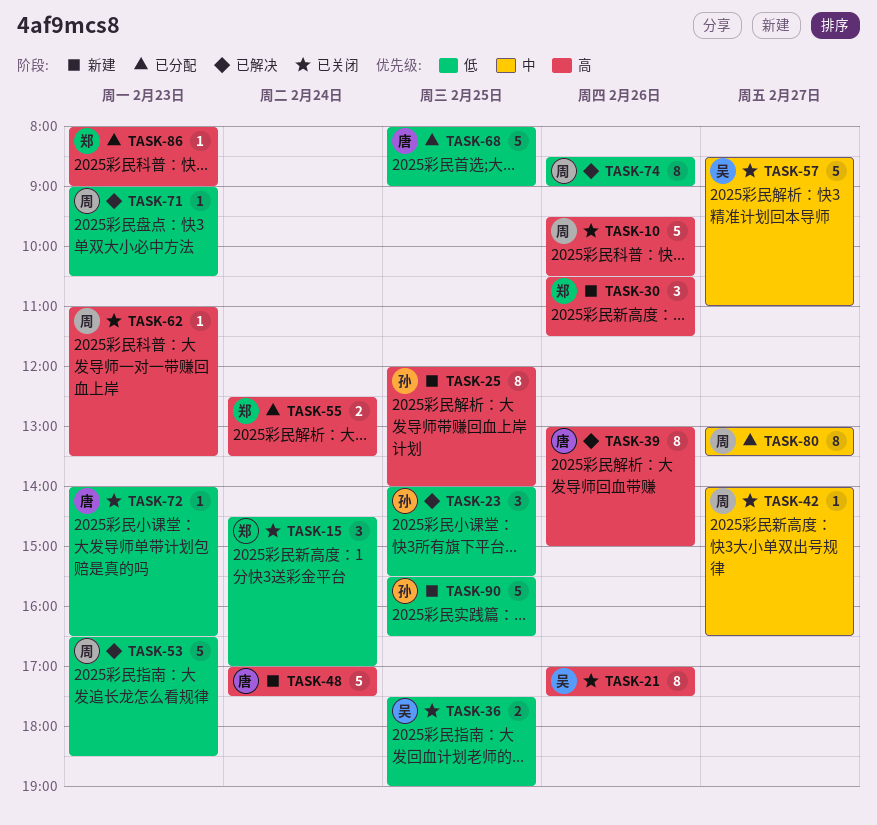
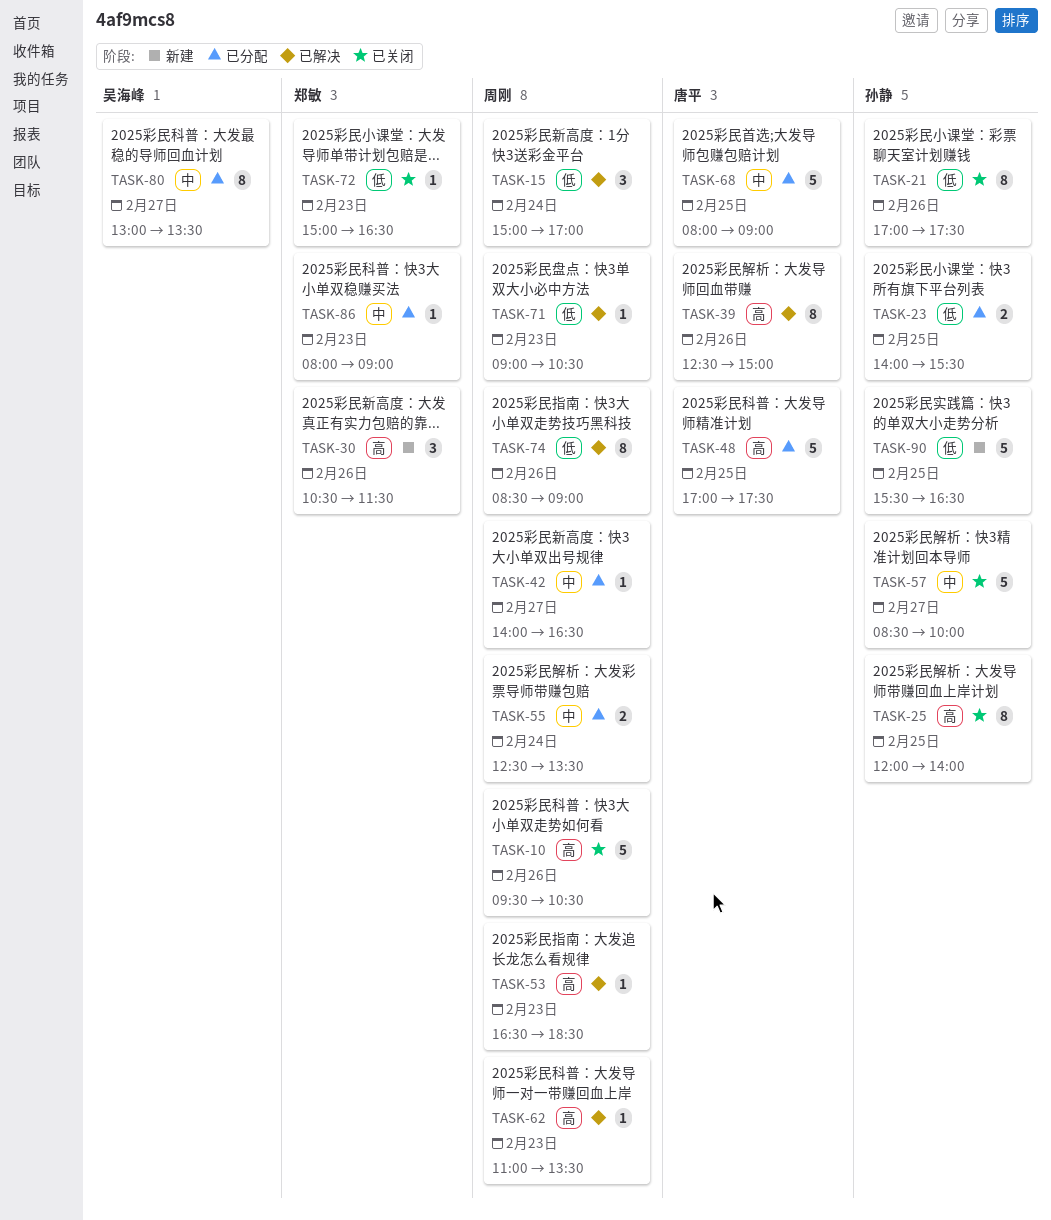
TASK-15, status: 已关闭 -> 已解决
TASK-15, owner: 郑敏 -> 周刚
TASK-15, begins: 14:30 -> 15:00
TASK-21, owner: 吴海峰 -> 孙静
TASK-21, priority: 高 -> 低
TASK-23, status: 已解决 -> 已分配
TASK-23, estimate: 3 -> 2
TASK-25, status: 新建 -> 已关闭
TASK-36: present -> none
TASK-39, begins: 13:00 -> 12:30
TASK-42, status: 已关闭 -> 已分配
TASK-48, status: 新建 -> 已分配
TASK-48, day: Feb 24 -> Feb 25
TASK-53, priority: 低 -> 高
TASK-53, estimate: 5 -> 1
TASK-55, owner: 郑敏 -> 周刚
TASK-55, priority: 高 -> 中
TASK-57, owner: 吴海峰 -> 孙静
TASK-57, ends: 11:00 -> 10:00
TASK-62, status: 已关闭 -> 已解决
TASK-68, priority: 低 -> 中
TASK-72, owner: 唐平 -> 郑敏
TASK-72, begins: 14:00 -> 15:00
TASK-80, owner: 周刚 -> 吴海峰
TASK-86, priority: 高 -> 中

